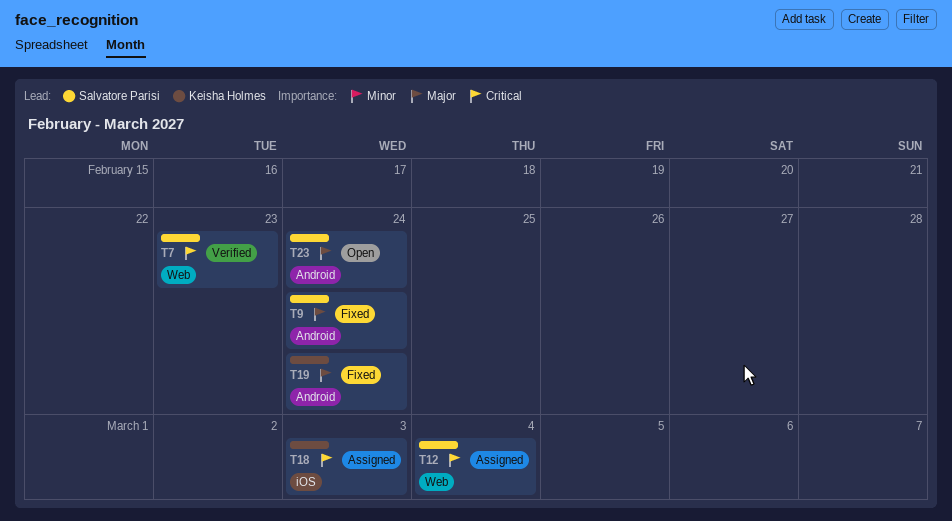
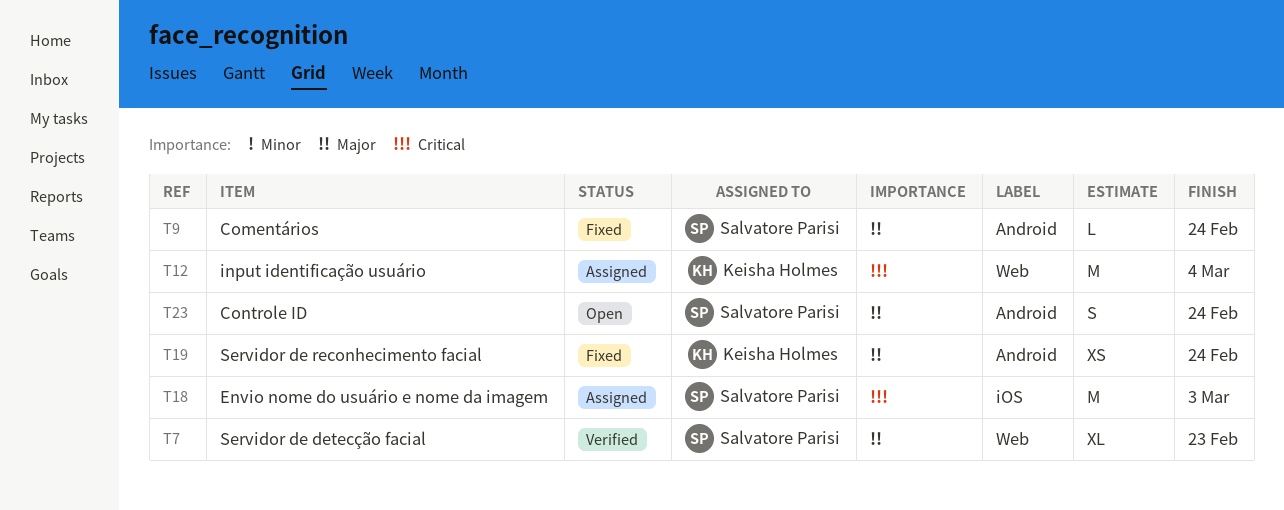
T7, priority: Critical -> Major
T12, owner: Salvatore Parisi -> Keisha Holmes
T18, owner: Keisha Holmes -> Salvatore Parisi

